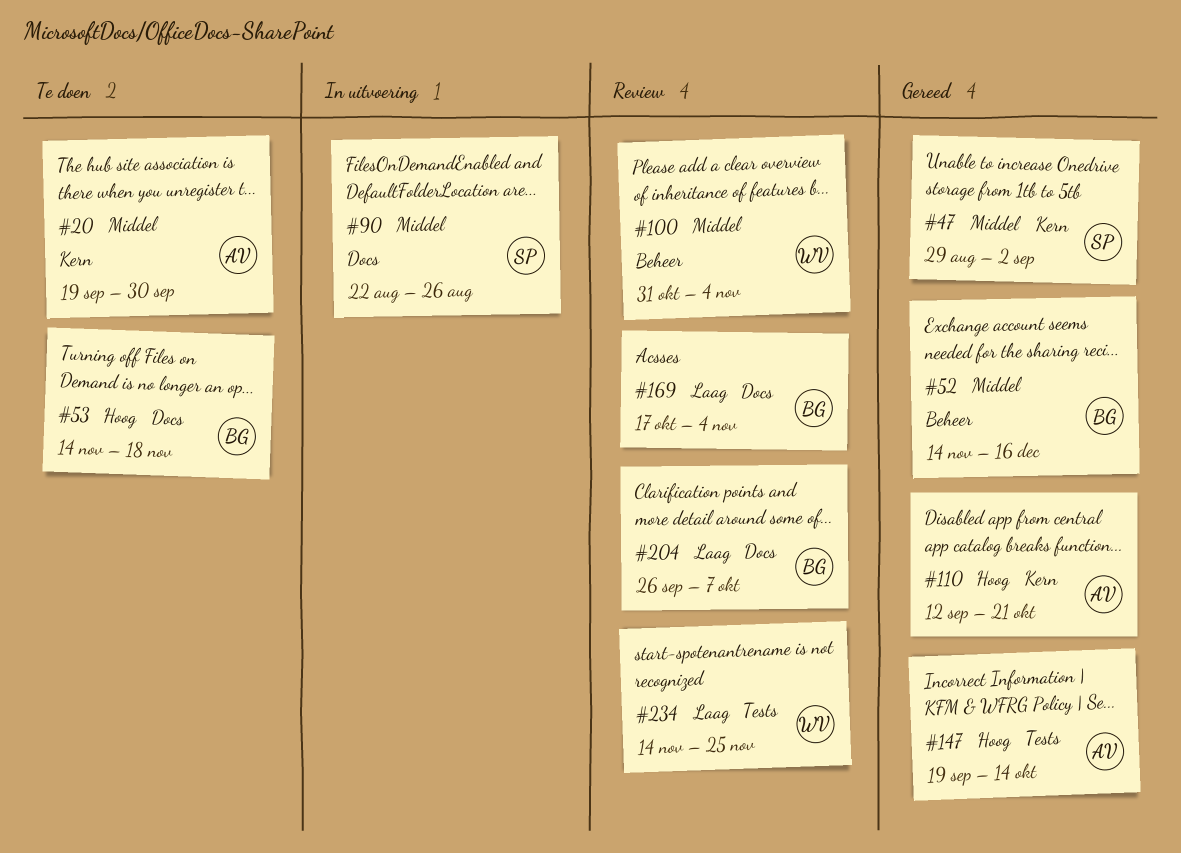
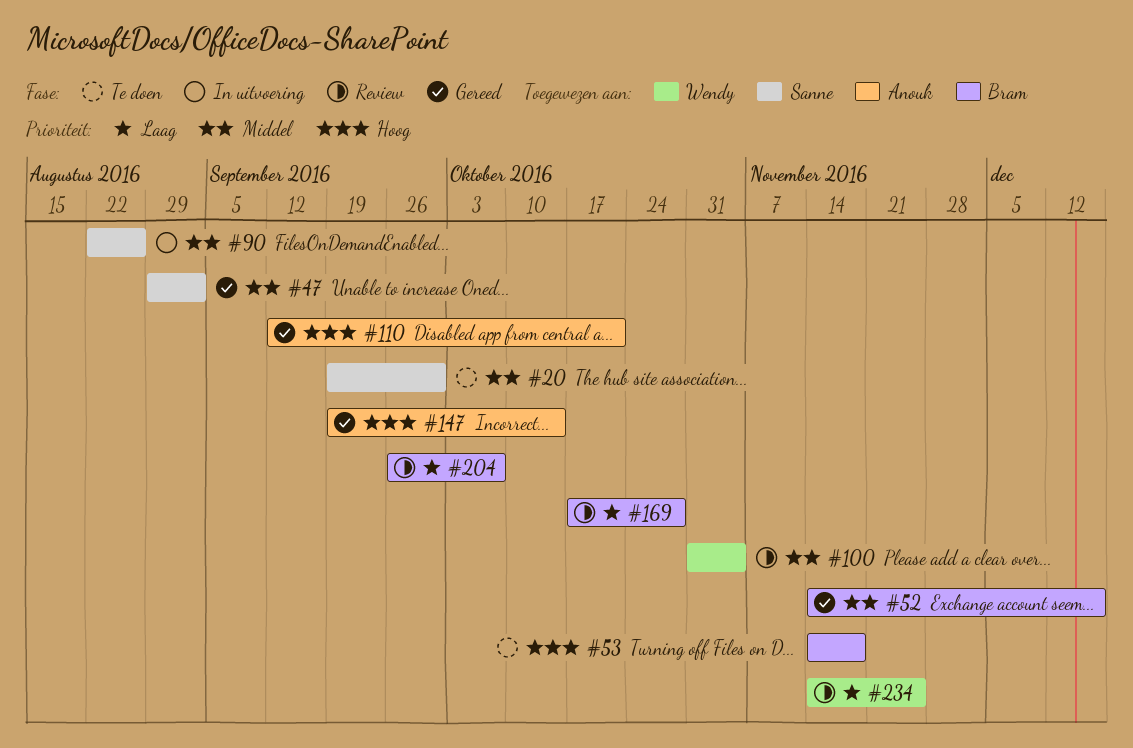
#20, owner: Anouk -> Sanne
#169, due: Nov 4 -> Oct 28

